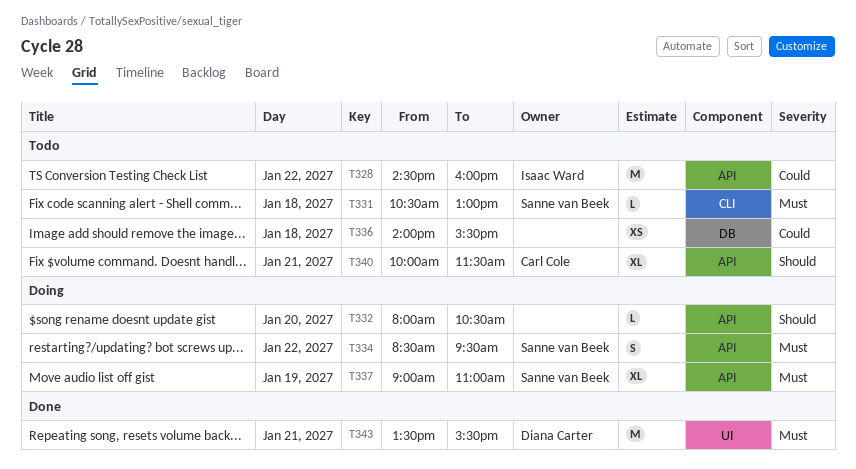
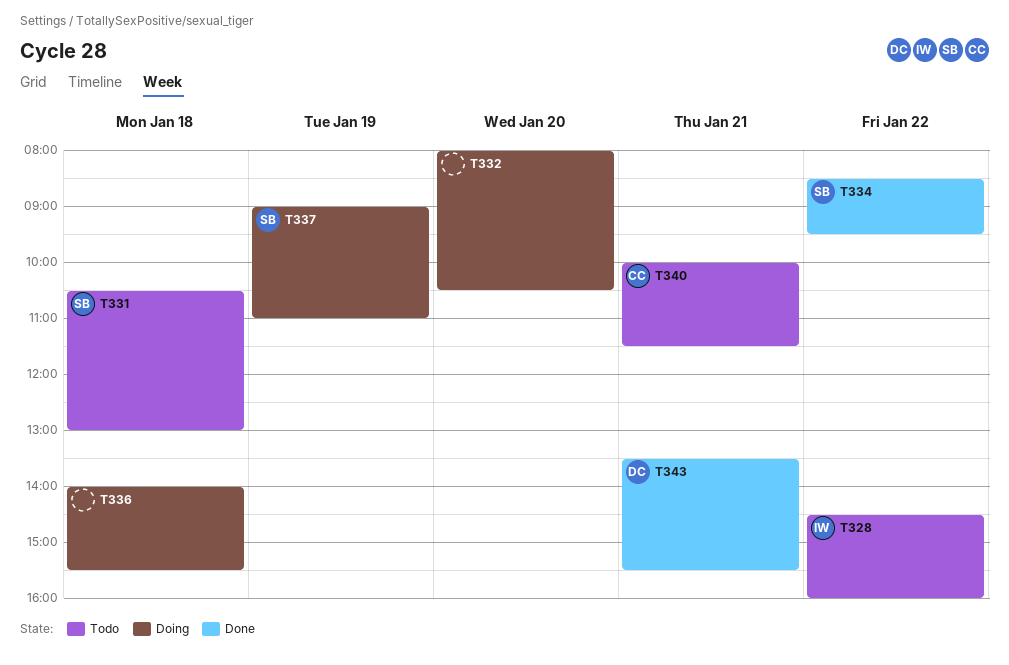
T334, status: Doing -> Done
T336, status: Todo -> Doing

